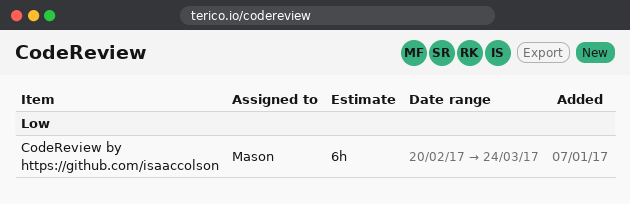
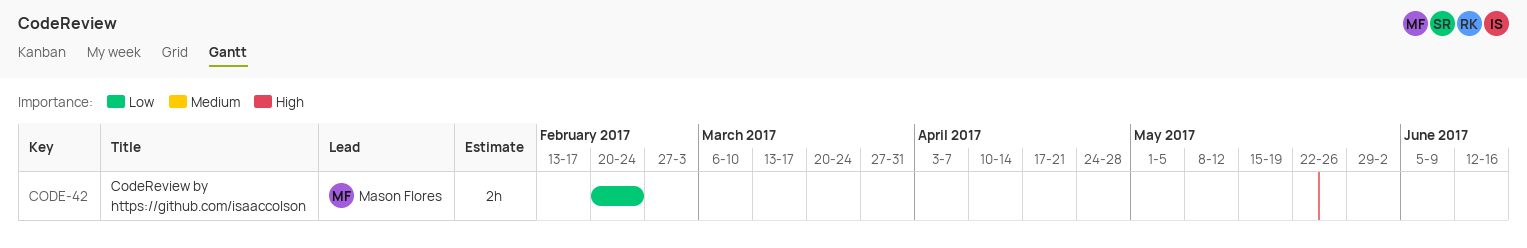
CodeReview by https://github.com/isaaccolson, estimate: 6h -> 2h
CodeReview by https://github.com/isaaccolson, due: Mar 24 -> Feb 24

